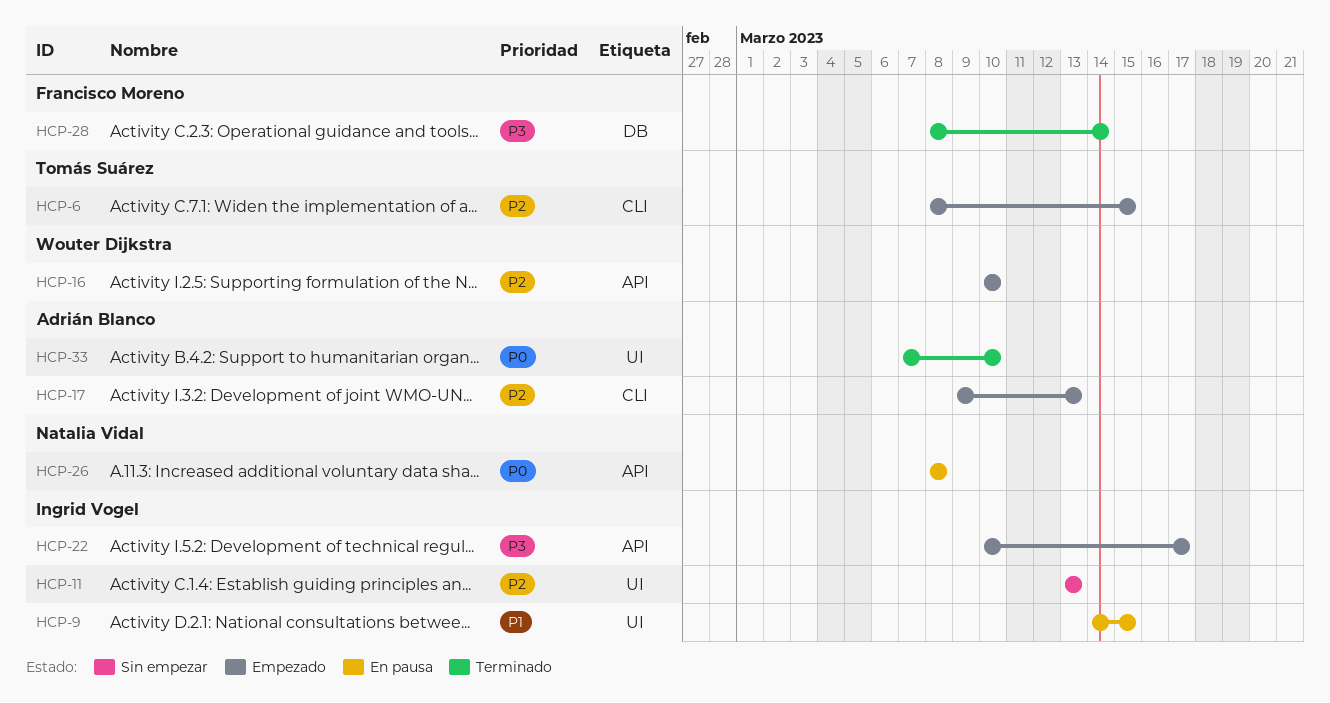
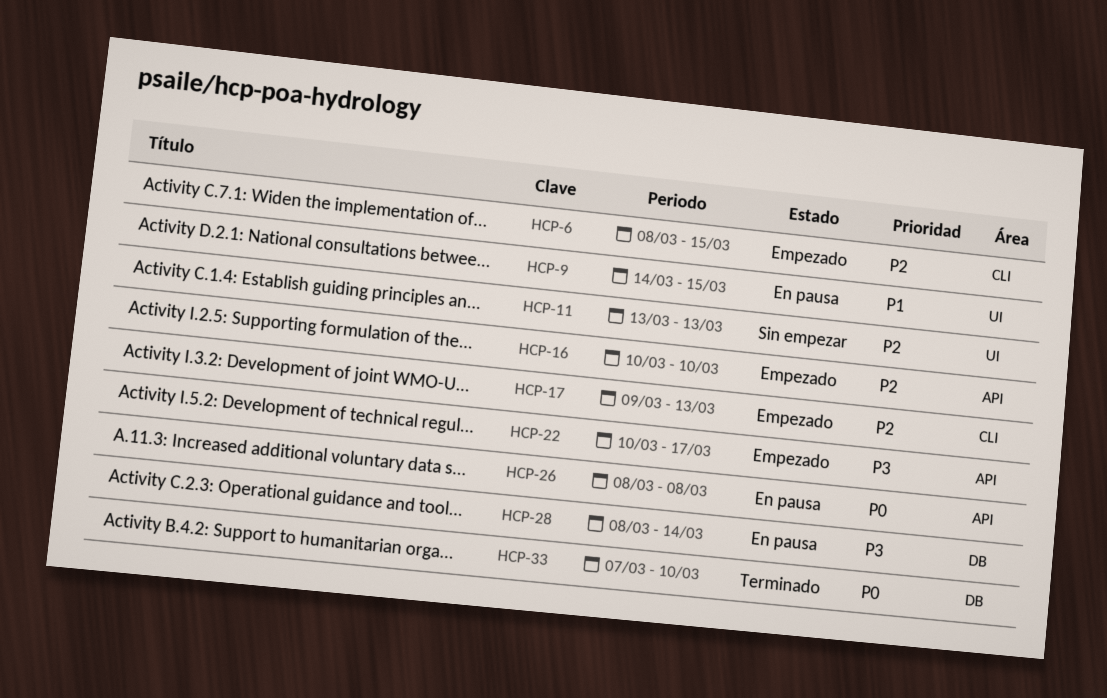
HCP-28, status: Terminado -> En pausa
HCP-33, label: UI -> DB

